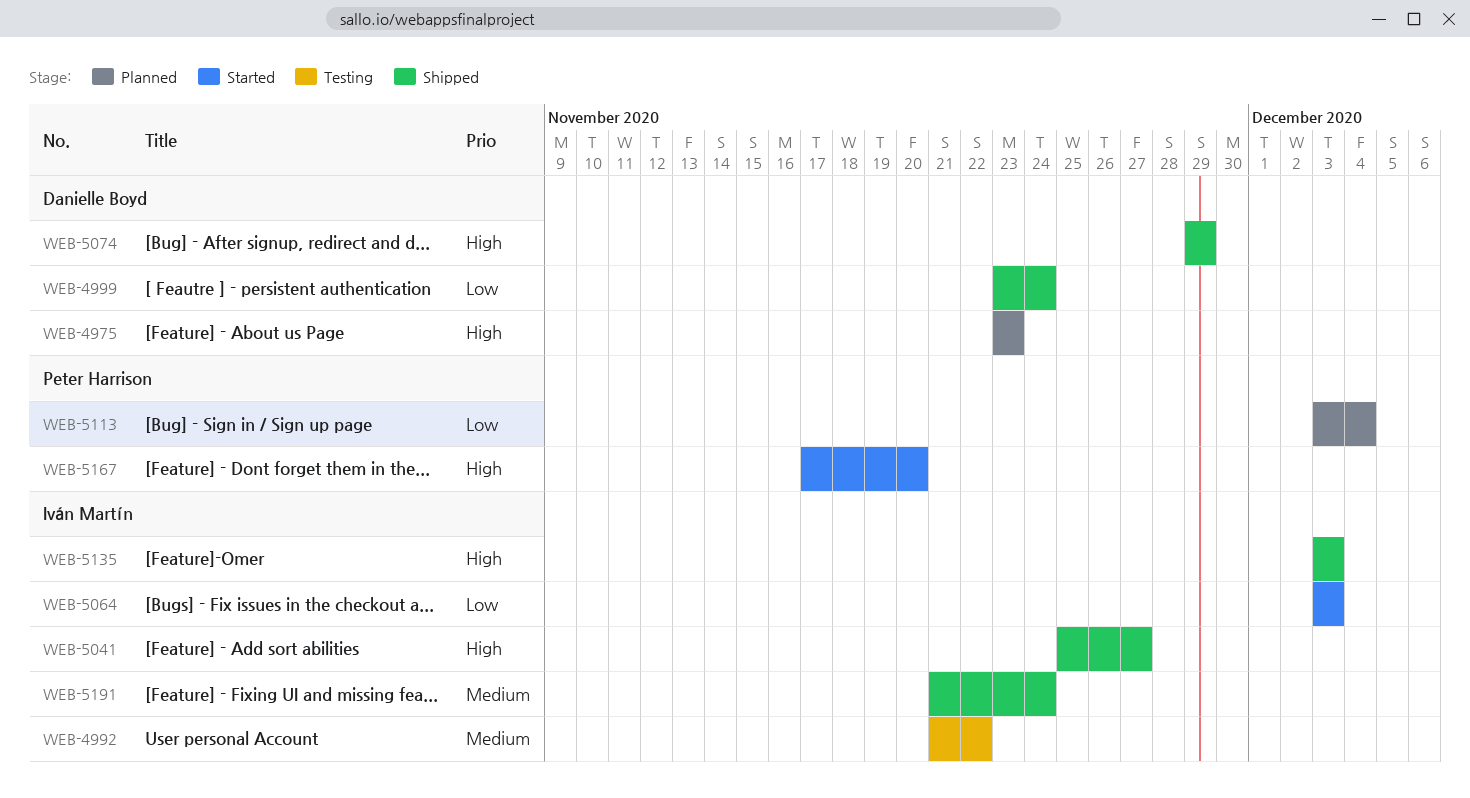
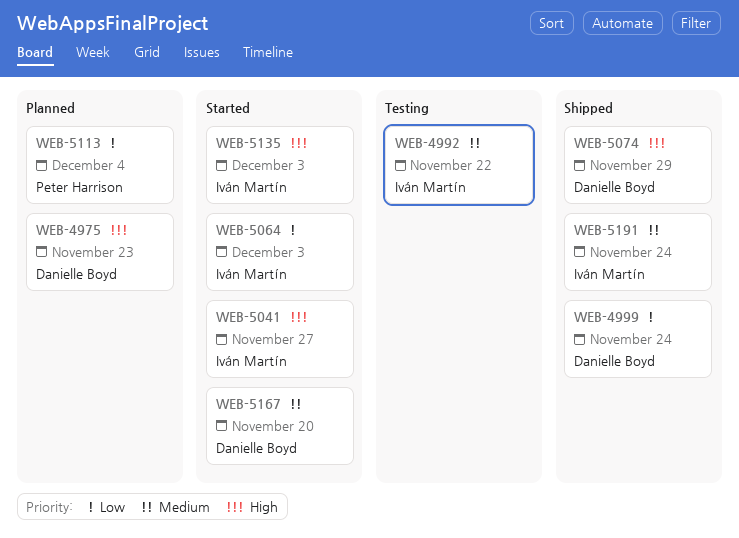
WEB-5041, status: Shipped -> Started
WEB-5135, status: Shipped -> Started
WEB-5167, owner: Peter Harrison -> Danielle Boyd
WEB-5167, priority: High -> Medium

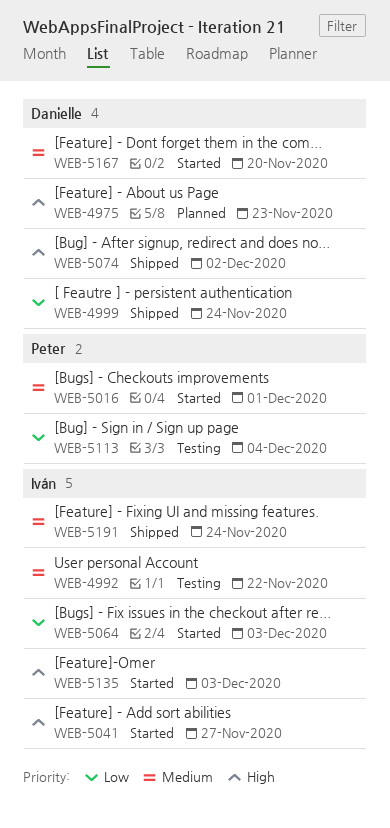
WEB-5016: none -> present
WEB-5074, due: Nov 29 -> Dec 2
WEB-5113, status: Planned -> Testing

